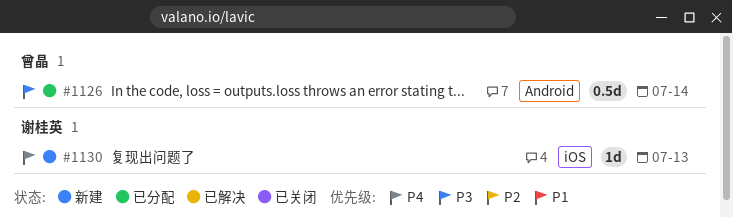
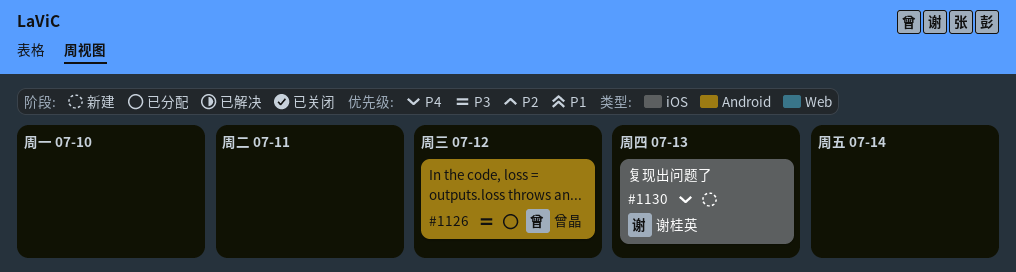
#1126, due: Jul 14 -> Jul 12

